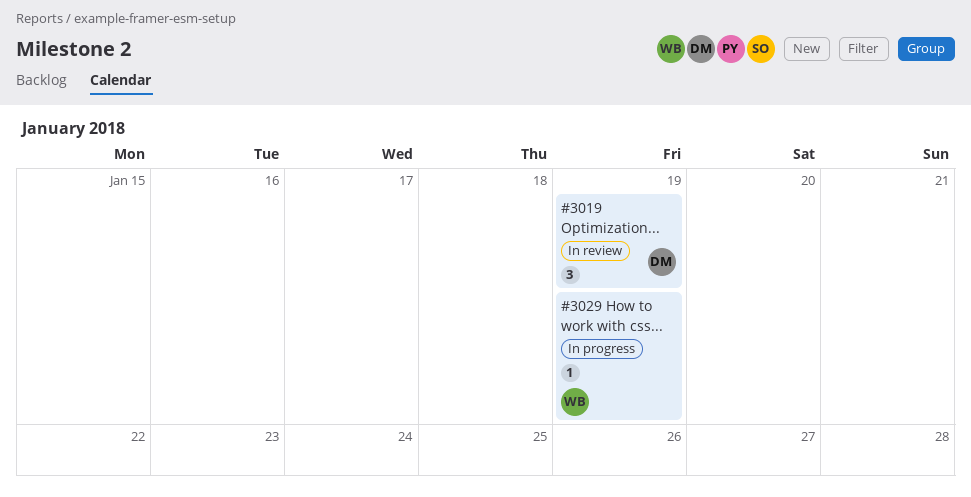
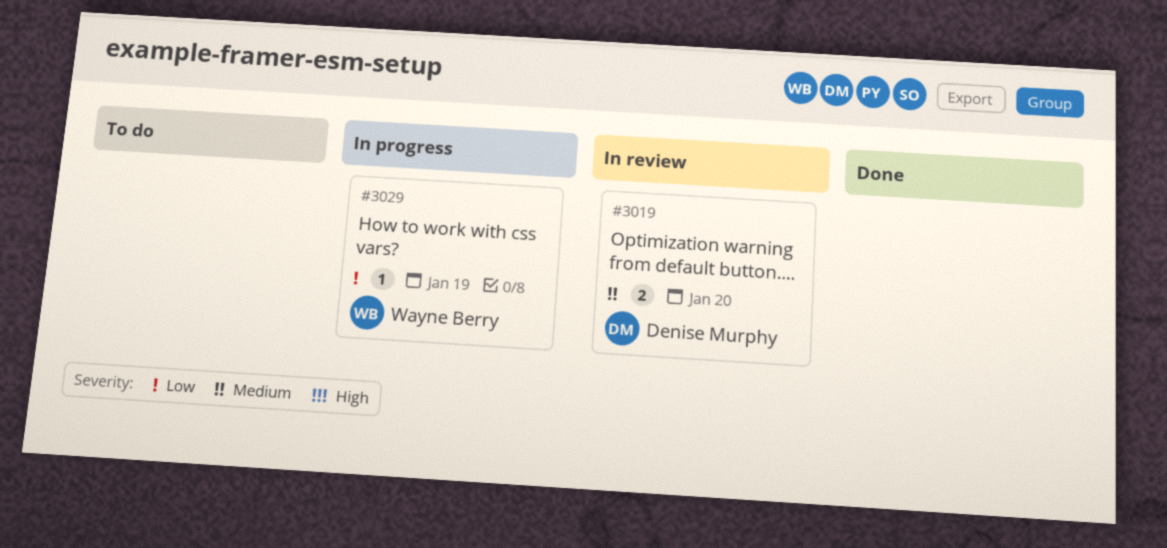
#3019, estimate: 3 -> 2
#3019, due: Jan 19 -> Jan 20

